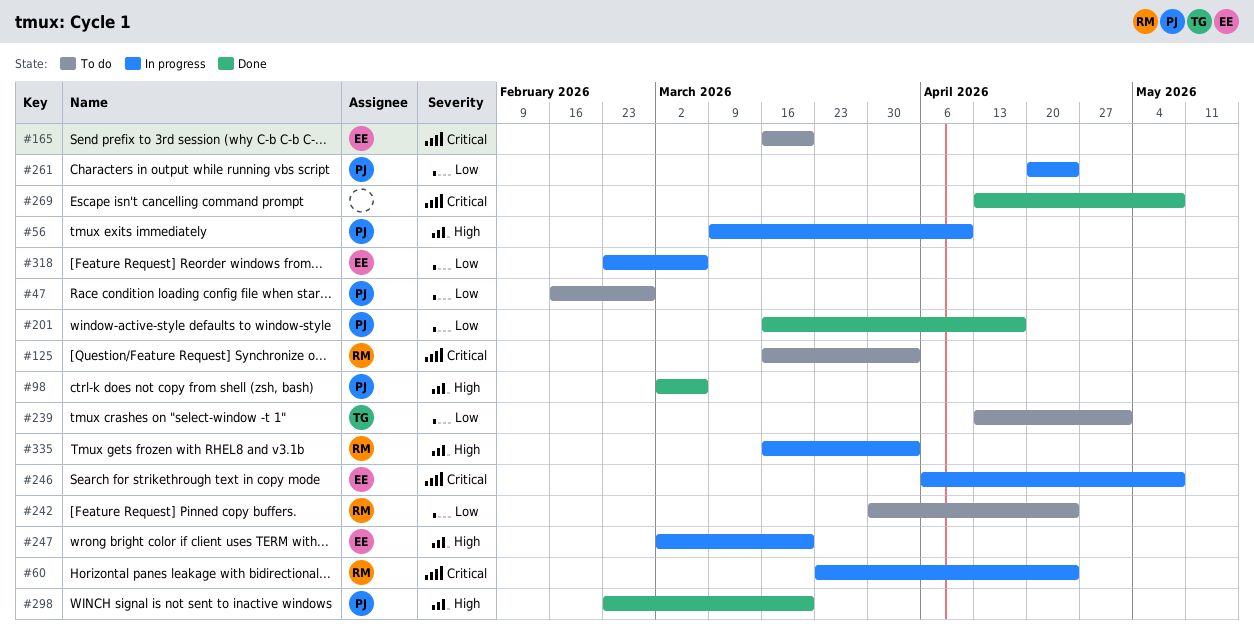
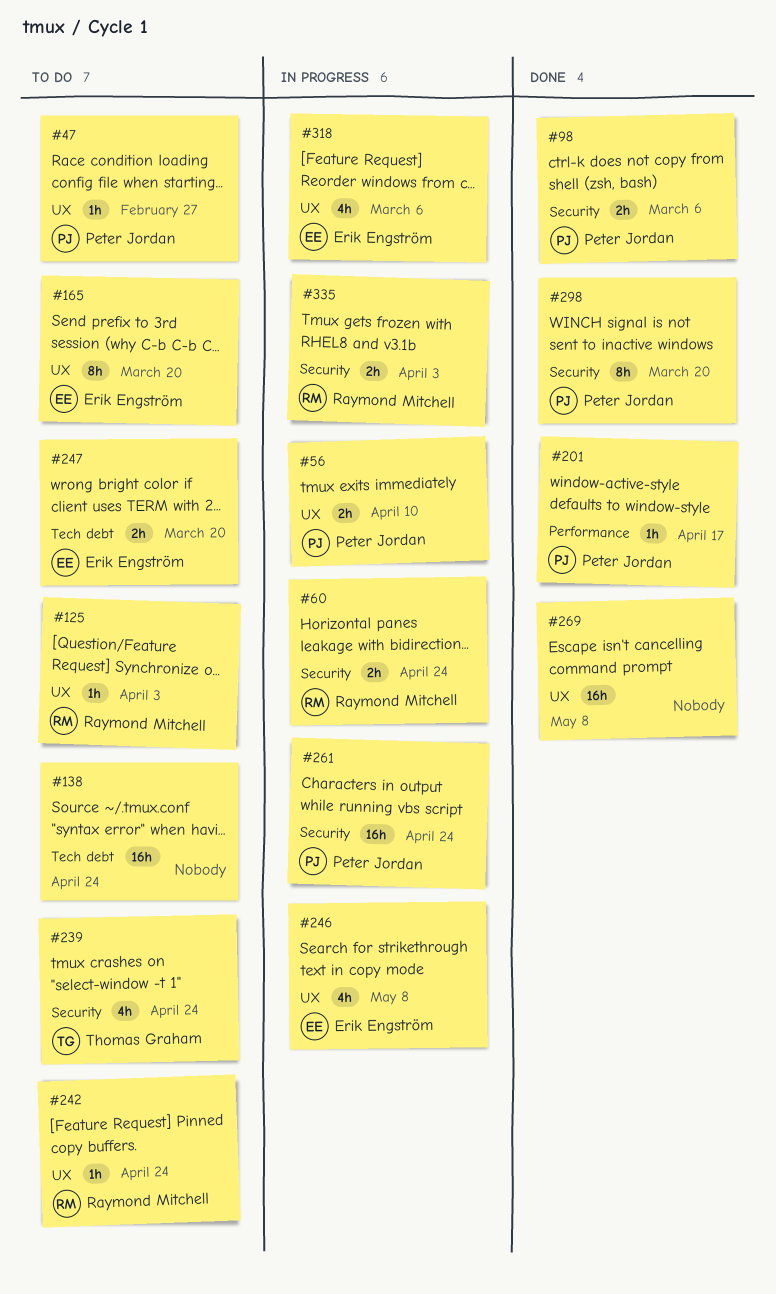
#138: none -> present
#239, due: May 1 -> Apr 24
#247, status: In progress -> To do

